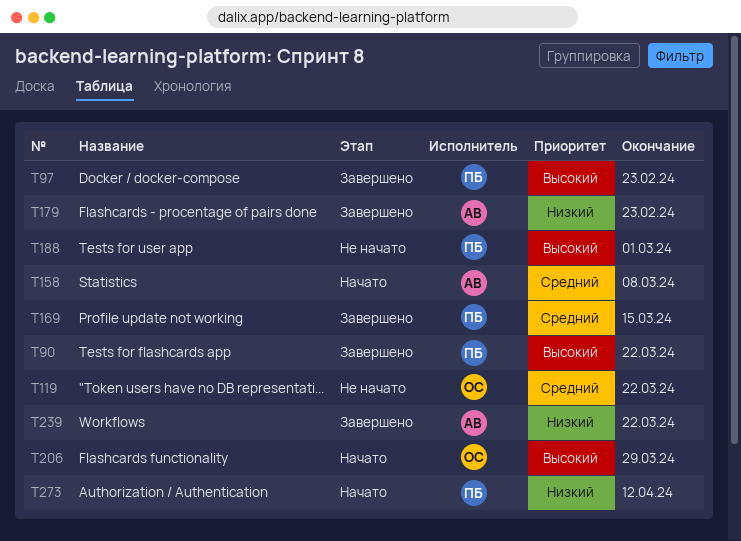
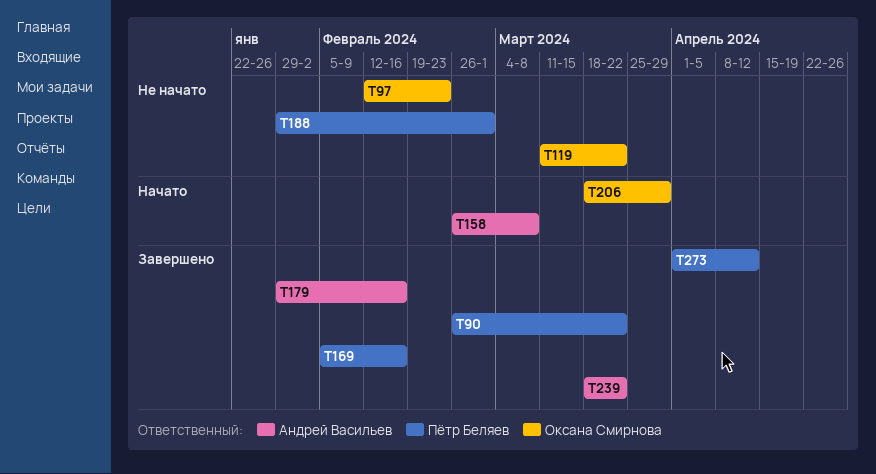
T97, status: Завершено -> Не начато
T97, owner: Пётр Беляев -> Оксана Смирнова
T169, due: Mar 15 -> Feb 16
T179, due: Feb 23 -> Feb 16
T273, status: Начато -> Завершено

